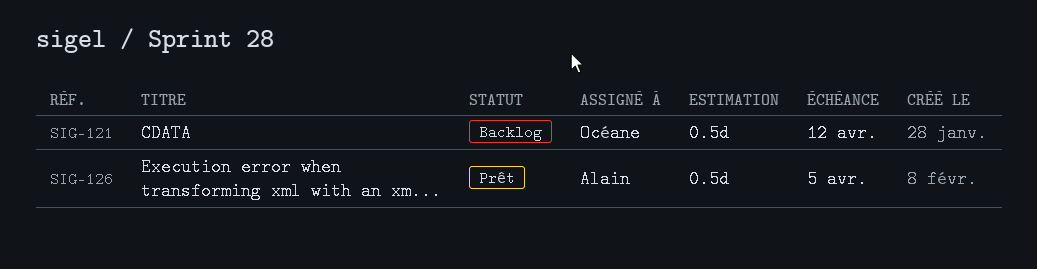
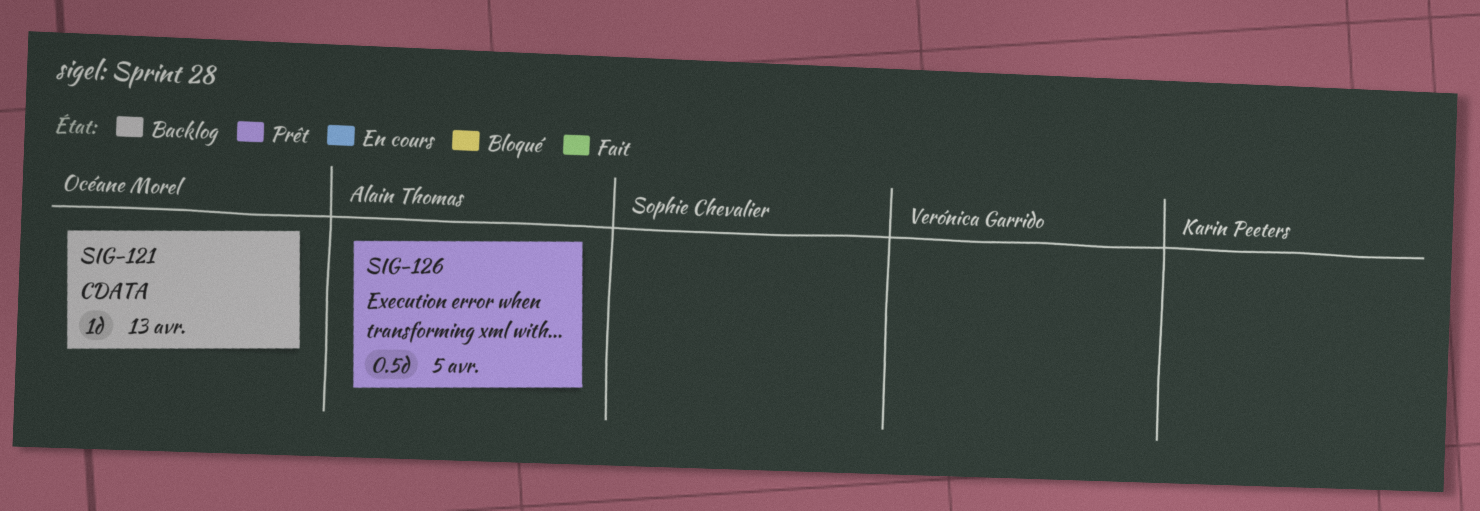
SIG-121, estimate: 0.5d -> 1d
SIG-121, due: Apr 12 -> Apr 13

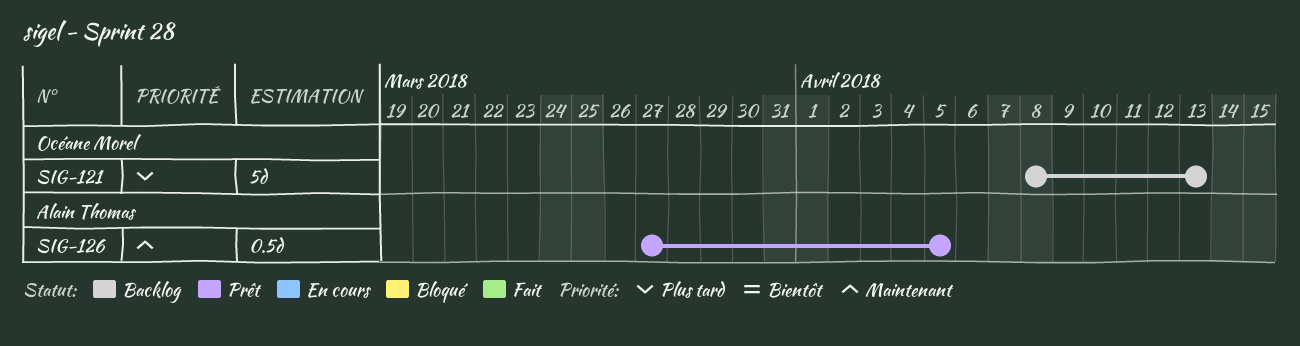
SIG-121, estimate: 1d -> 5d

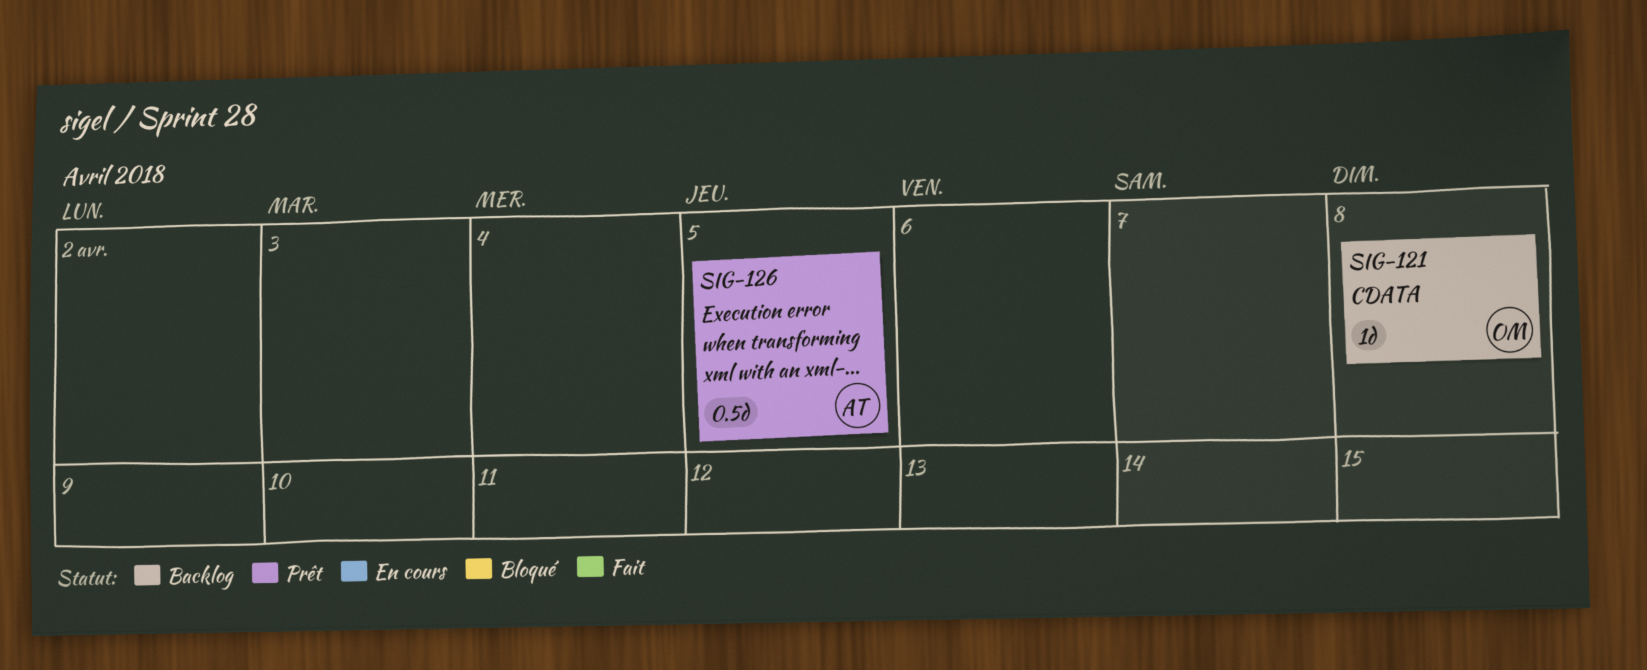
SIG-121, estimate: 5d -> 1d
SIG-121, due: Apr 13 -> Apr 8

